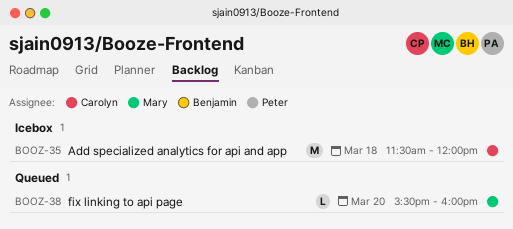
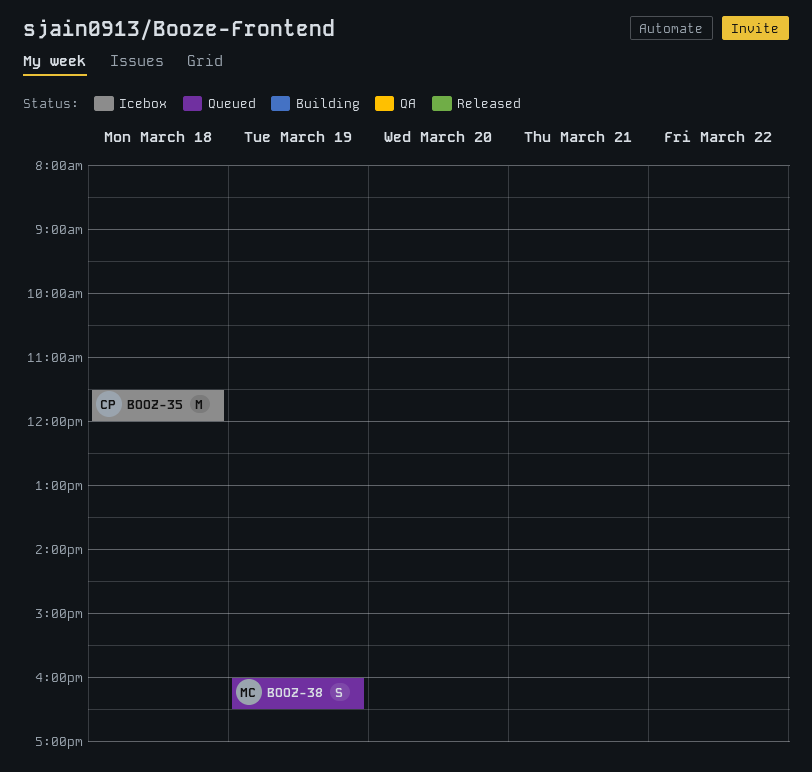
BOOZ-38, estimate: L -> S
BOOZ-38, day: Mar 20 -> Mar 19
BOOZ-38, begins: 15:30 -> 16:00
BOOZ-38, ends: 16:00 -> 16:30

